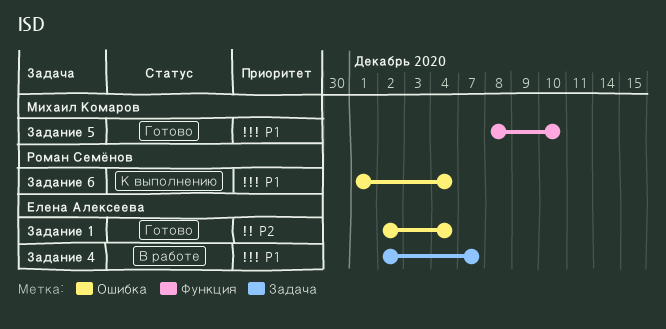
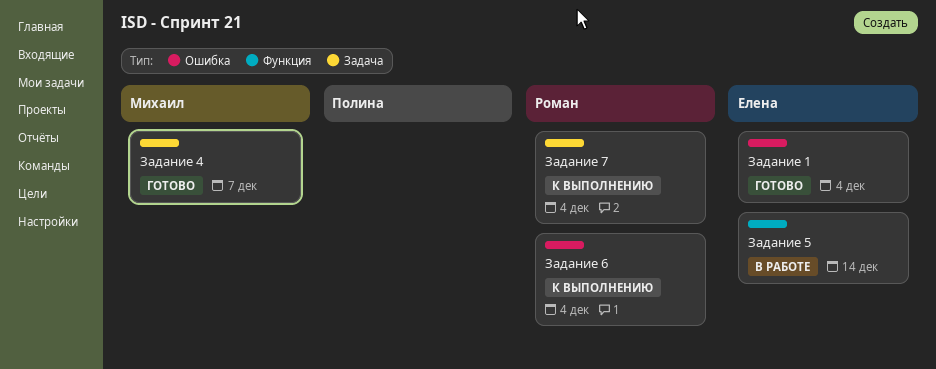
Задание 4, status: В работе -> Готово
Задание 4, owner: Елена Алексеева -> Михаил Комаров
Задание 5, status: Готово -> В работе
Задание 5, owner: Михаил Комаров -> Елена Алексеева
Задание 5, due: Dec 10 -> Dec 14
Задание 7: none -> present

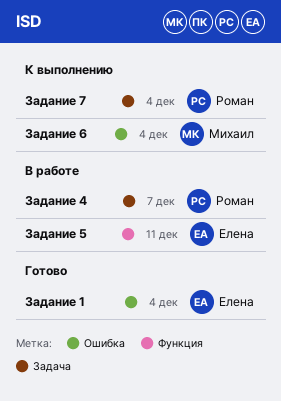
Задание 4, status: Готово -> В работе
Задание 4, owner: Михаил -> Роман
Задание 5, due: Dec 14 -> Dec 11
Задание 6, owner: Роман -> Михаил

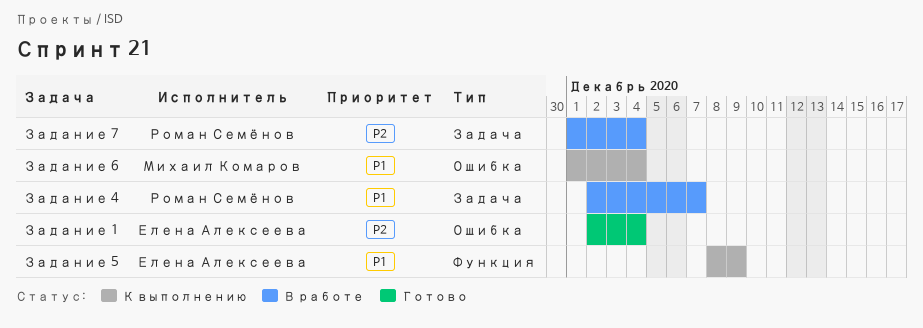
Задание 5, status: В работе -> К выполнению
Задание 5, due: Dec 11 -> Dec 9
Задание 7, status: К выполнению -> В работе

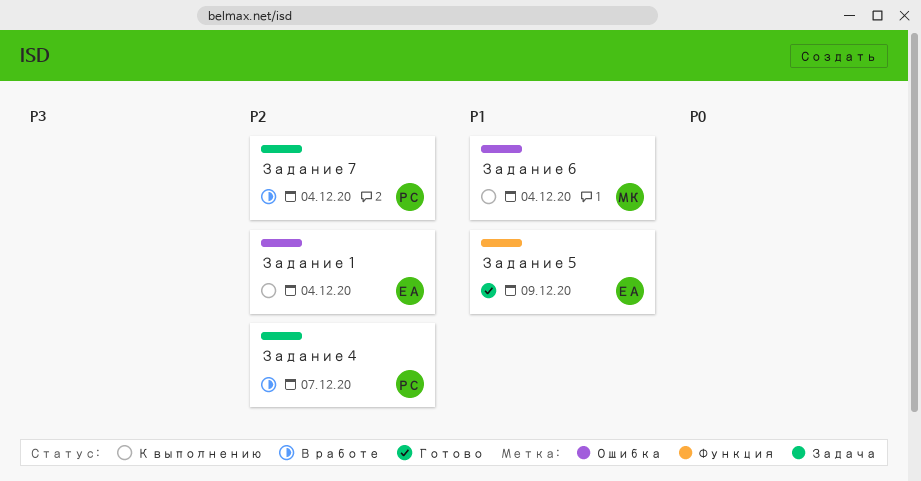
Задание 1, status: Готово -> К выполнению
Задание 4, priority: P1 -> P2
Задание 5, status: К выполнению -> Готово

